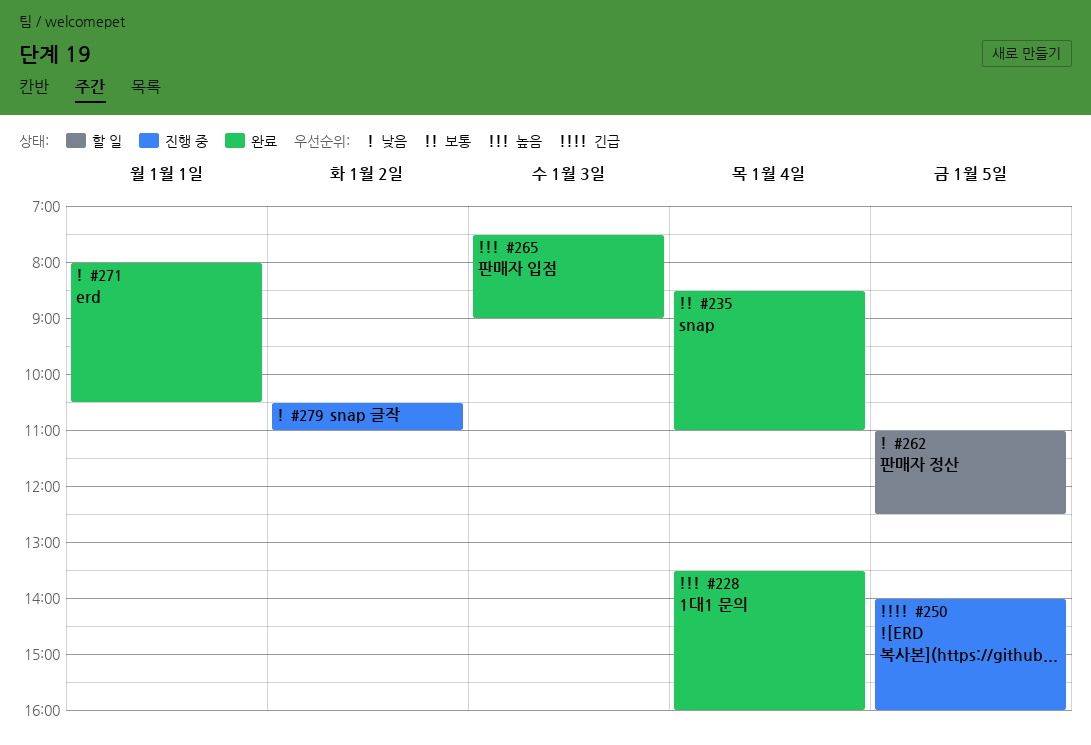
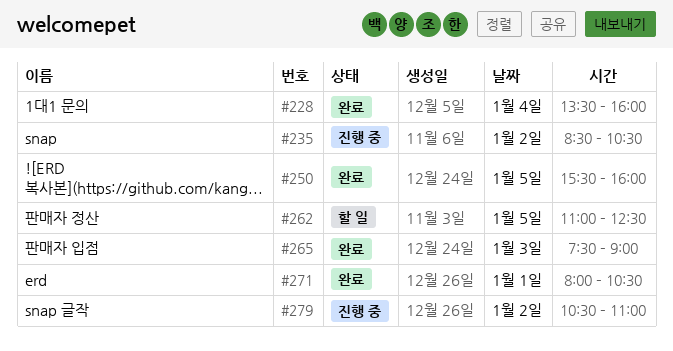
#235, status: 완료 -> 진행 중
#235, day: Jan 4 -> Jan 2
#235, ends: 11:00 -> 10:30
#250, status: 진행 중 -> 완료
#250, begins: 14:00 -> 15:30

